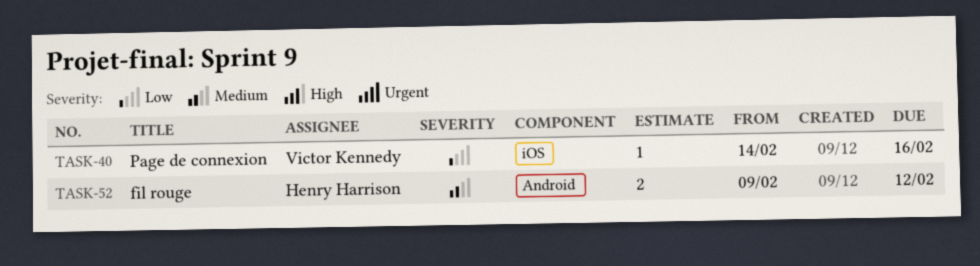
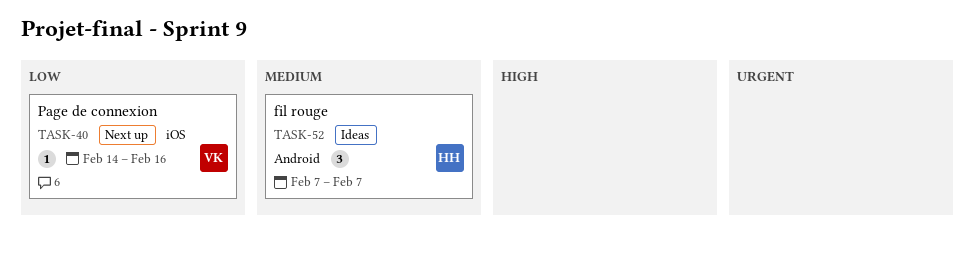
TASK-52, estimate: 2 -> 3
TASK-52, start: Feb 9 -> Feb 7
TASK-52, due: Feb 12 -> Feb 7

